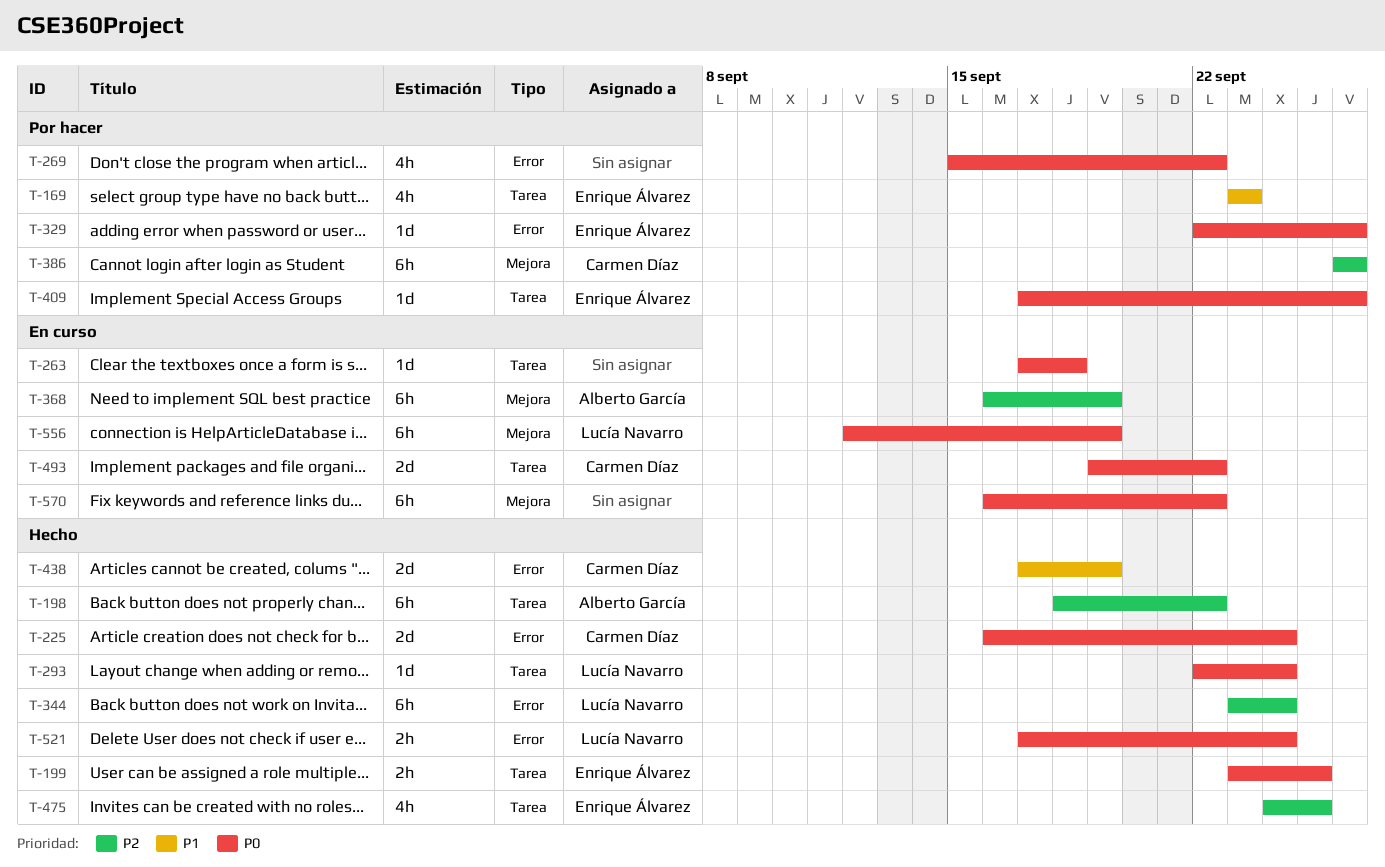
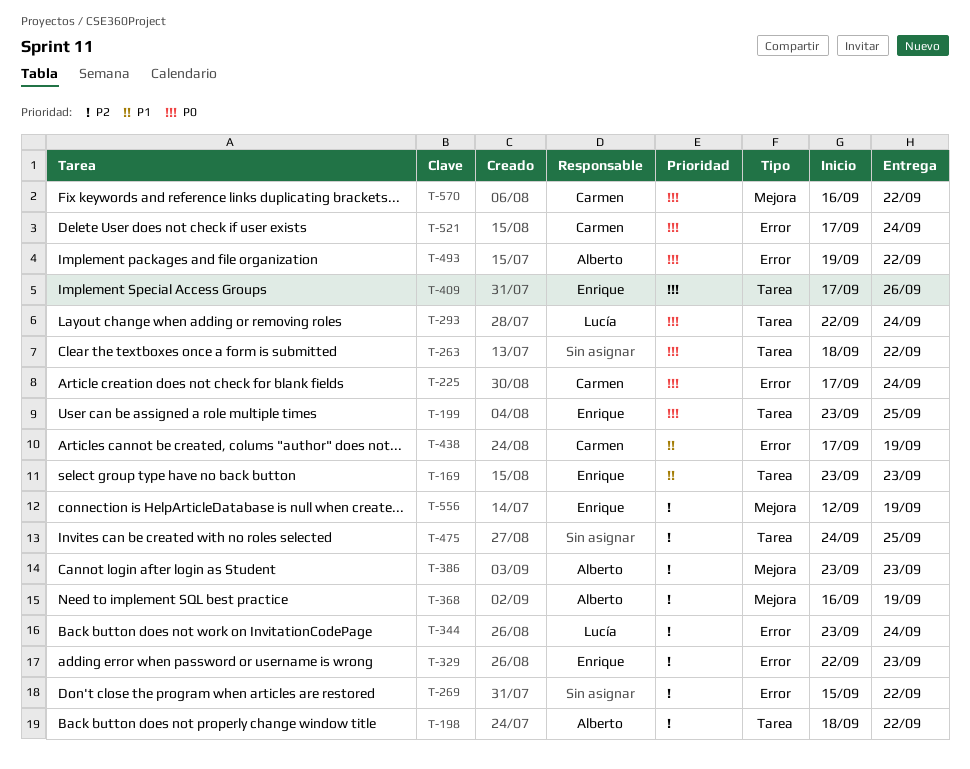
T-225, start: Sep 16 -> Sep 17
T-263, start: Sep 17 -> Sep 18
T-263, due: Sep 18 -> Sep 22
T-269, priority: P0 -> P2
T-329, priority: P0 -> P2
T-329, due: Sep 26 -> Sep 23
T-386, owner: Carmen Díaz -> Alberto García
T-386, start: Sep 26 -> Sep 23
T-386, due: Sep 26 -> Sep 23
T-475, owner: Enrique Álvarez -> none
T-493, owner: Carmen Díaz -> Alberto García
T-493, label: Tarea -> Error
T-521, owner: Lucía Navarro -> Carmen Díaz
T-556, owner: Lucía Navarro -> Enrique Álvarez
T-556, priority: P0 -> P2
T-570, owner: none -> Carmen Díaz

